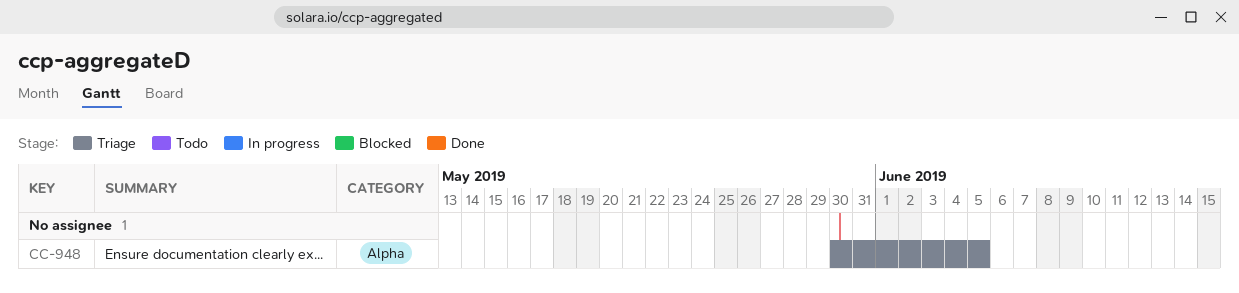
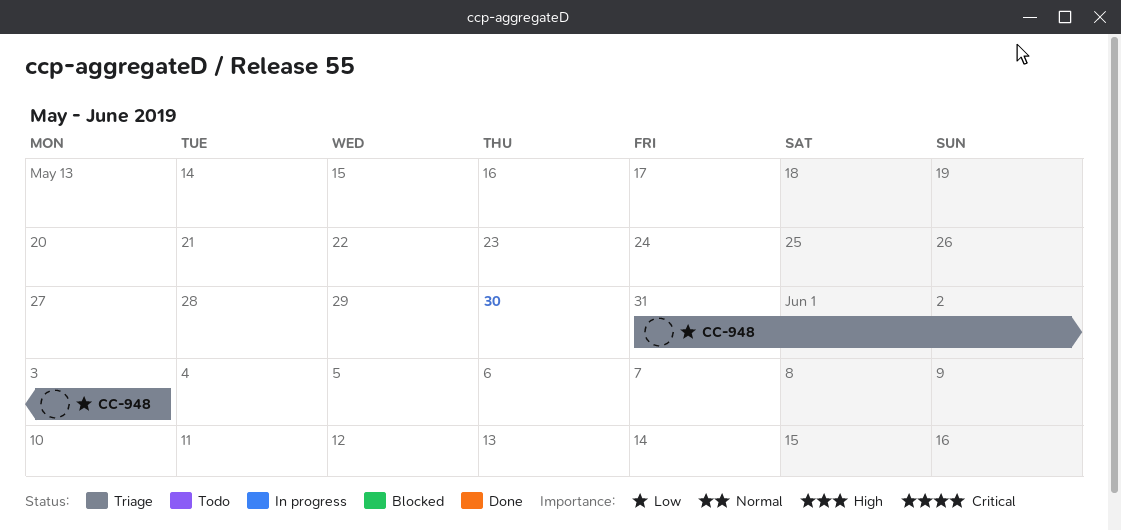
CC-948, start: May 30 -> May 31
CC-948, due: Jun 5 -> Jun 3

